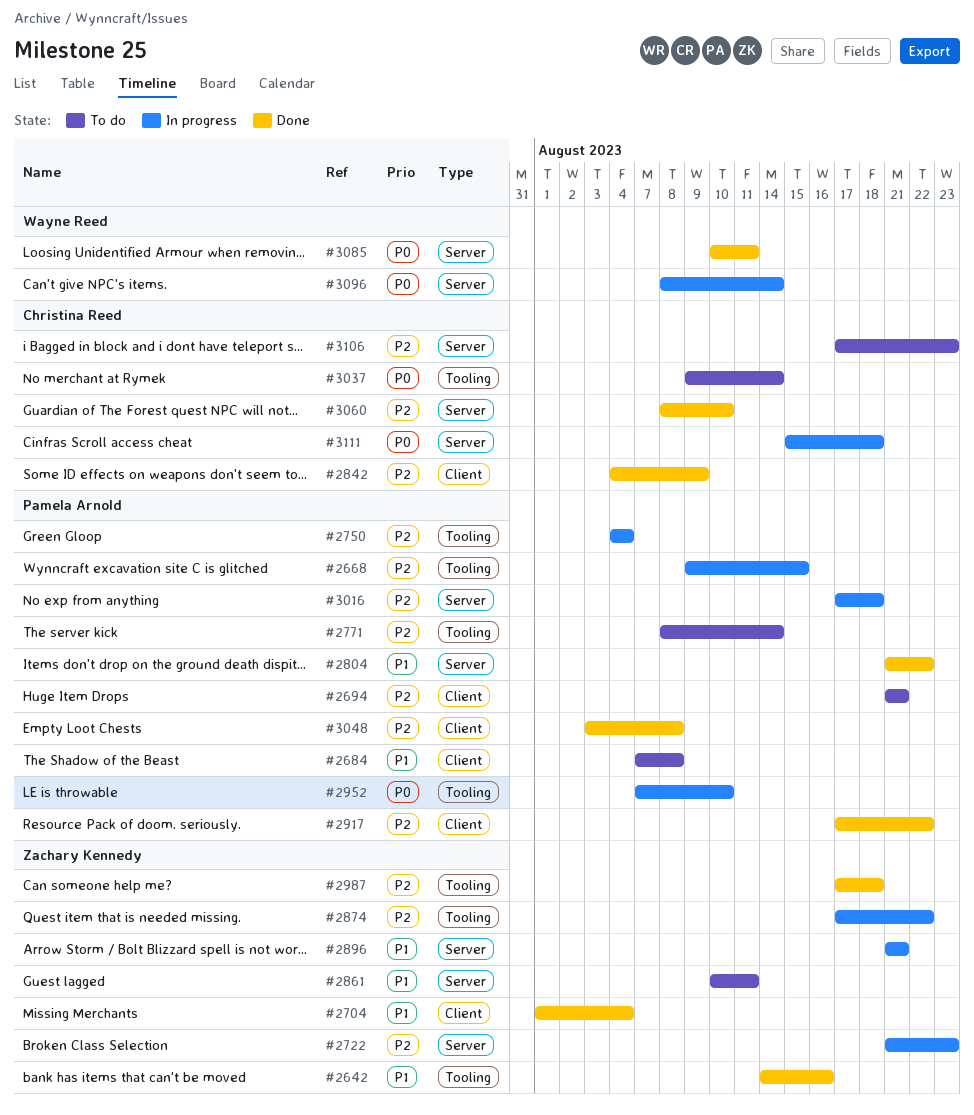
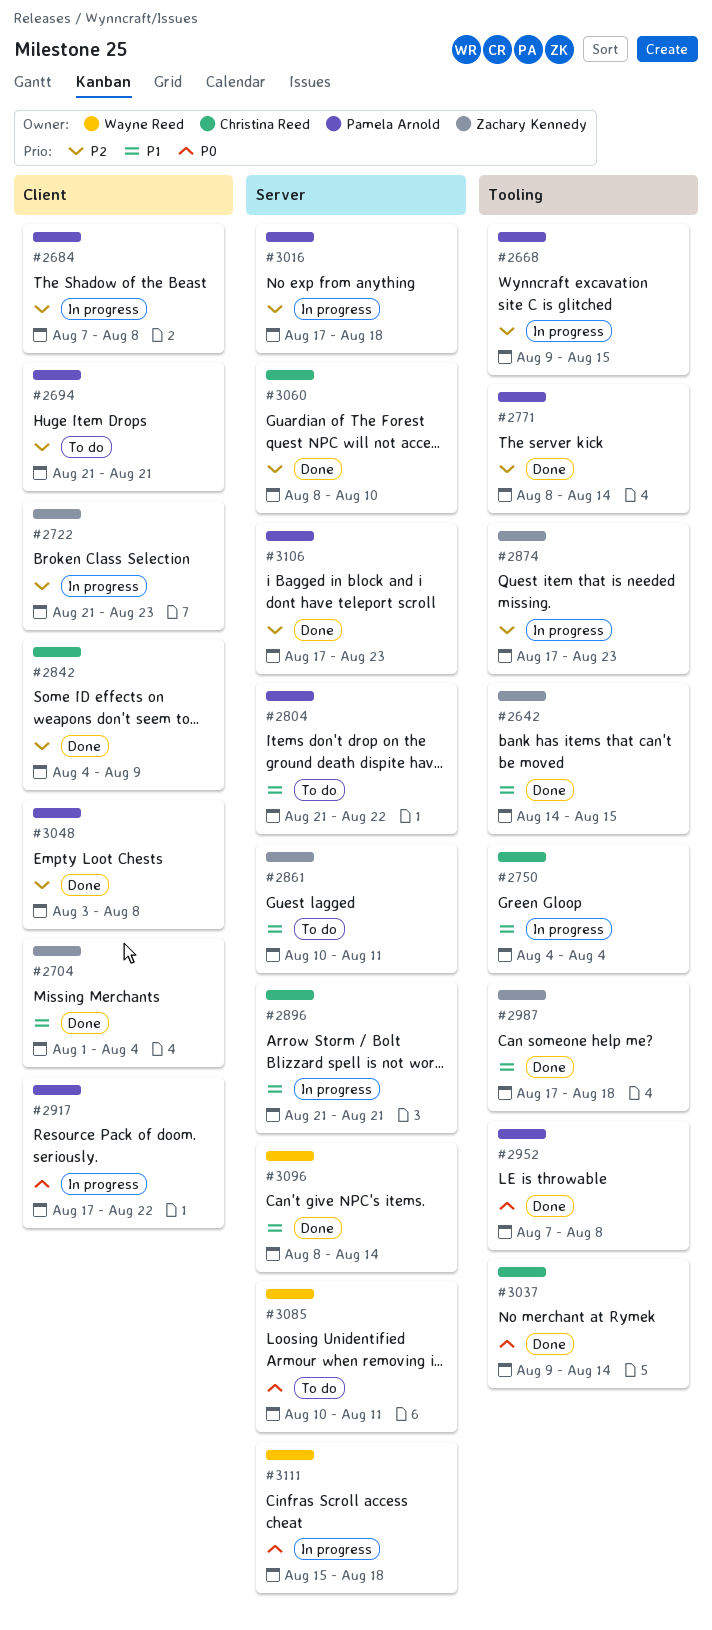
#2642, due: Aug 16 -> Aug 15
#2684, status: To do -> In progress
#2684, priority: P1 -> P2
#2722, label: Server -> Client
#2750, owner: Pamela Arnold -> Christina Reed
#2750, priority: P2 -> P1
#2771, status: To do -> Done
#2804, status: Done -> To do
#2874, due: Aug 22 -> Aug 23
#2896, owner: Zachary Kennedy -> Christina Reed
#2917, status: Done -> In progress
#2917, priority: P2 -> P0
#2952, status: In progress -> Done
#2952, due: Aug 10 -> Aug 8
#2987, priority: P2 -> P1
#3037, status: To do -> Done
#3085, status: Done -> To do
#3096, status: In progress -> Done
#3096, priority: P0 -> P1
#3106, status: To do -> Done
#3106, owner: Christina Reed -> Pamela Arnold
#3111, owner: Christina Reed -> Wayne Reed

